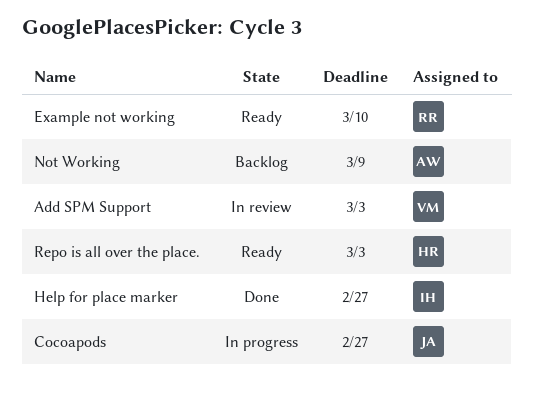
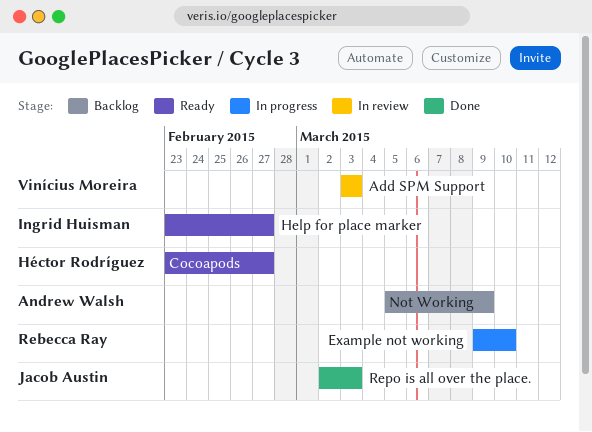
Cocoapods, status: In progress -> Ready
Cocoapods, owner: Jacob Austin -> Héctor Rodríguez
Example not working, status: Ready -> In progress
Help for place marker, status: Done -> Ready
Repo is all over the place., status: Ready -> Done
Repo is all over the place., owner: Héctor Rodríguez -> Jacob Austin

